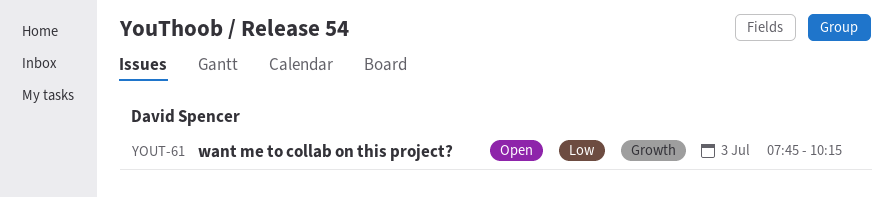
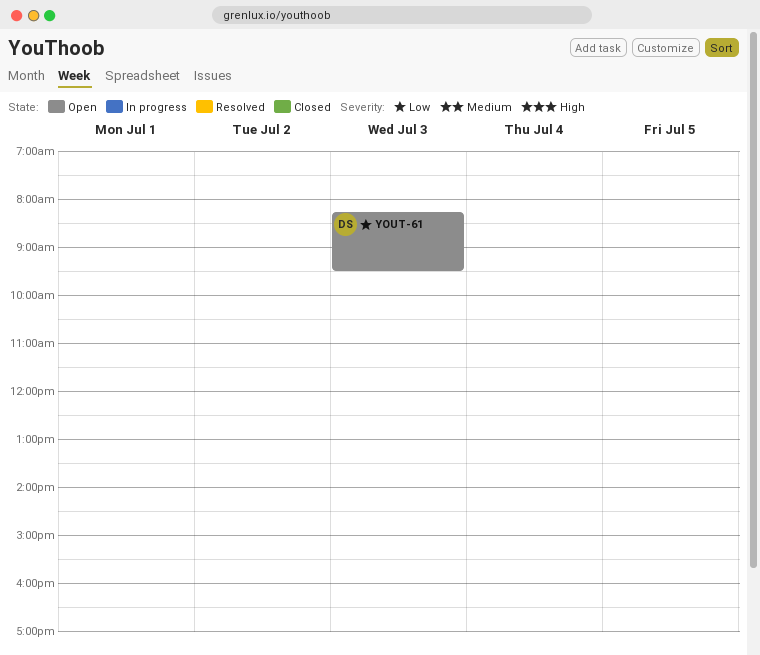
YOUT-61, begins: 07:45 -> 08:15
YOUT-61, ends: 10:15 -> 09:30

